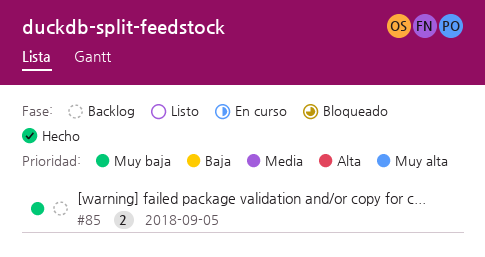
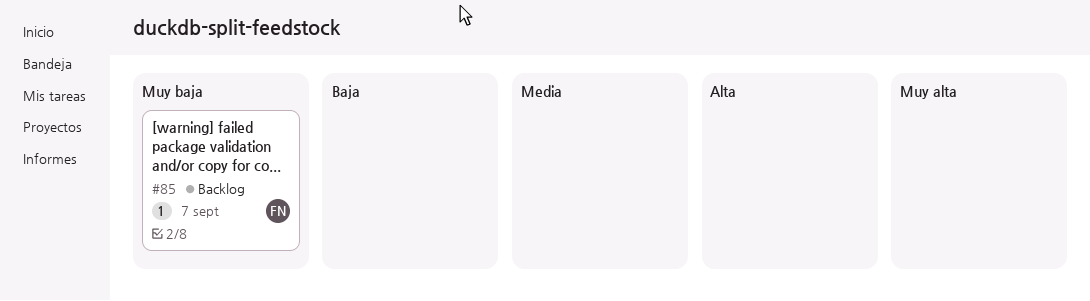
#85, estimate: 2 -> 1
#85, due: Sep 5 -> Sep 7

